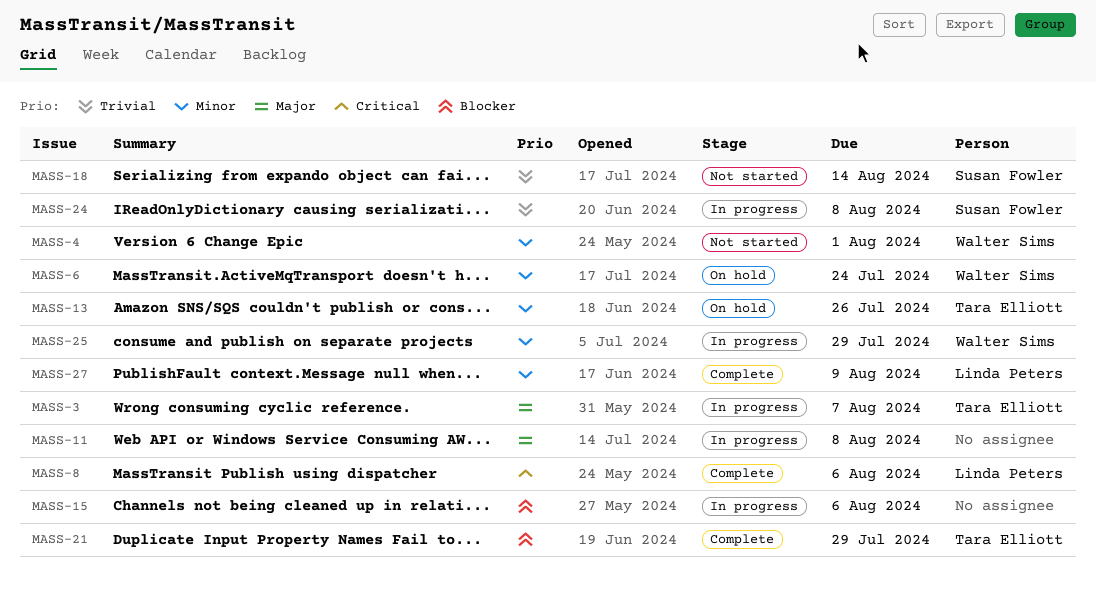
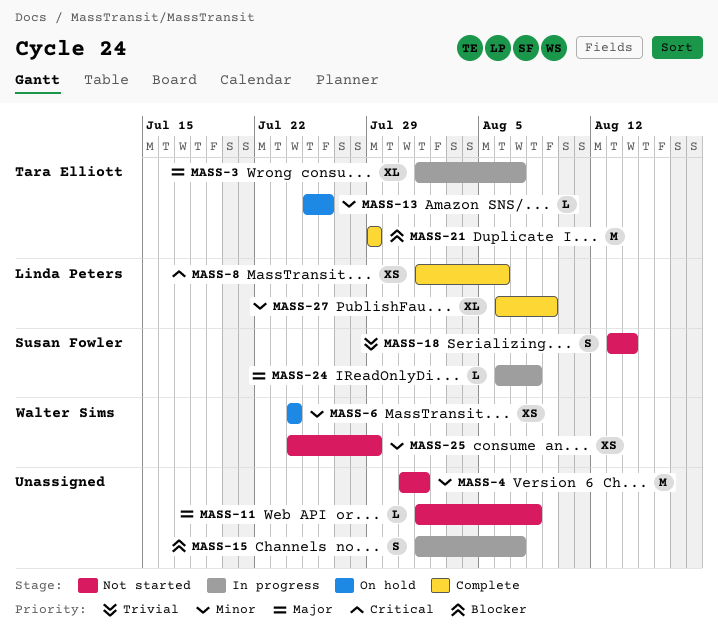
MASS-4, owner: Walter Sims -> none
MASS-11, status: In progress -> Not started
MASS-15, due: Aug 6 -> Aug 7
MASS-24, priority: Trivial -> Major
MASS-25, status: In progress -> Not started

